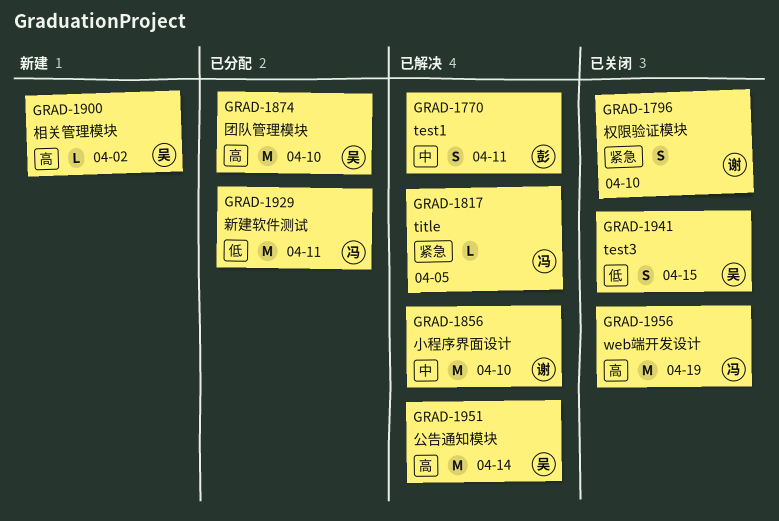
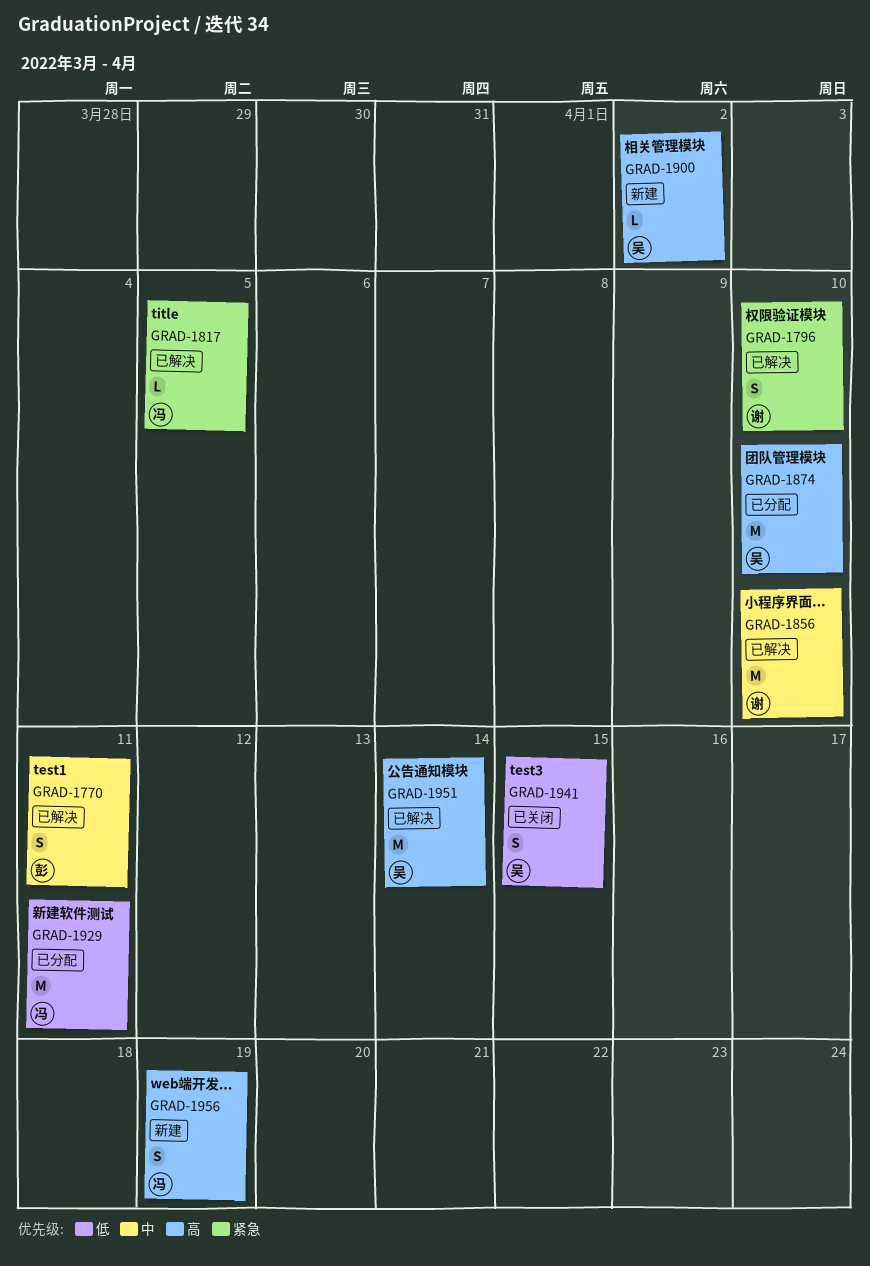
GRAD-1796, status: 已关闭 -> 已解决
GRAD-1956, status: 已关闭 -> 新建
GRAD-1956, estimate: M -> S

